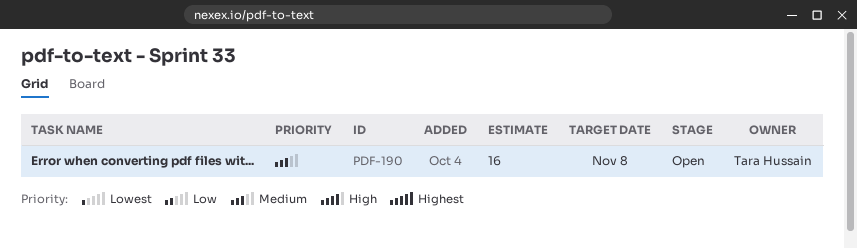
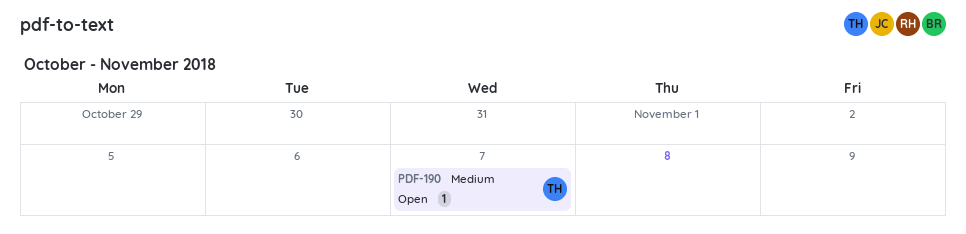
PDF-190, estimate: 16 -> 1
PDF-190, due: Nov 8 -> Nov 7

